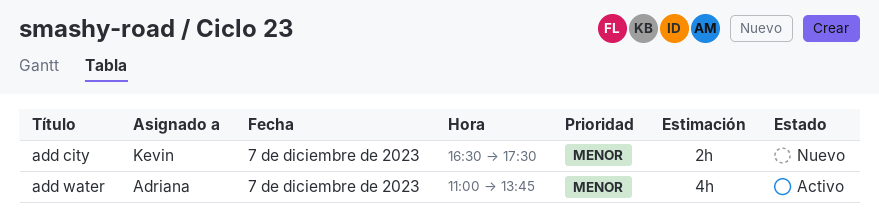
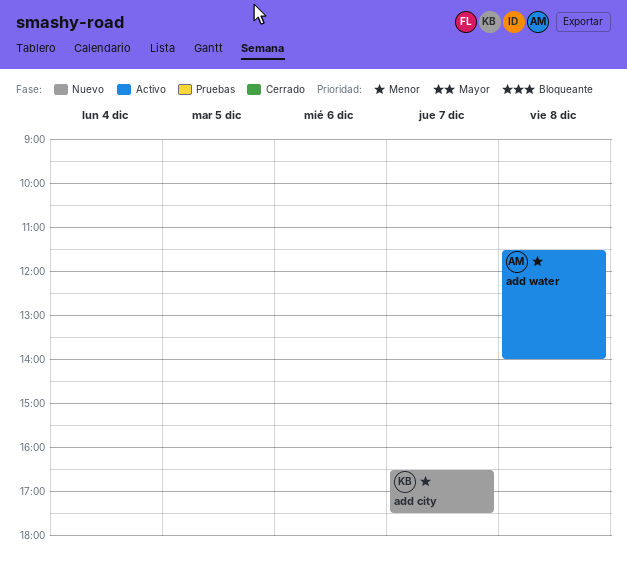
add water, day: Dec 7 -> Dec 8
add water, begins: 11:00 -> 11:30
add water, ends: 13:45 -> 14:00

